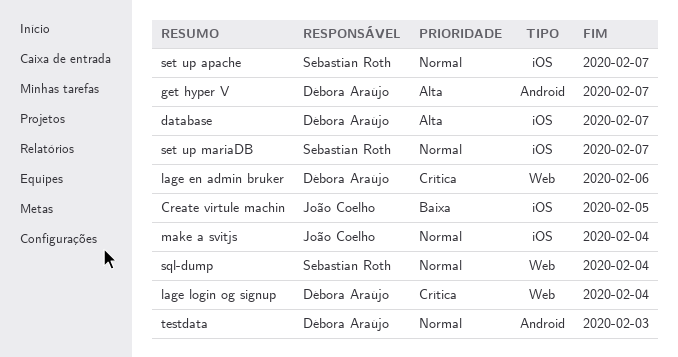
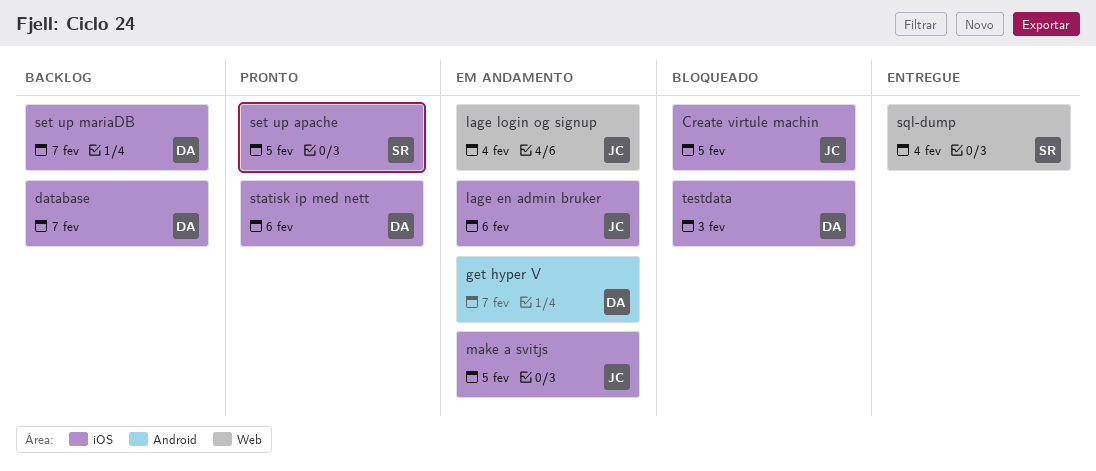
lage en admin bruker, owner: Débora Araújo -> João Coelho
lage en admin bruker, label: Web -> iOS
lage login og signup, owner: Débora Araújo -> João Coelho
make a svitjs, due: Feb 4 -> Feb 5
set up apache, due: Feb 7 -> Feb 5
set up mariaDB, owner: Sebastian Roth -> Débora Araújo
statisk ip med nett: none -> present
testdata, label: Android -> iOS

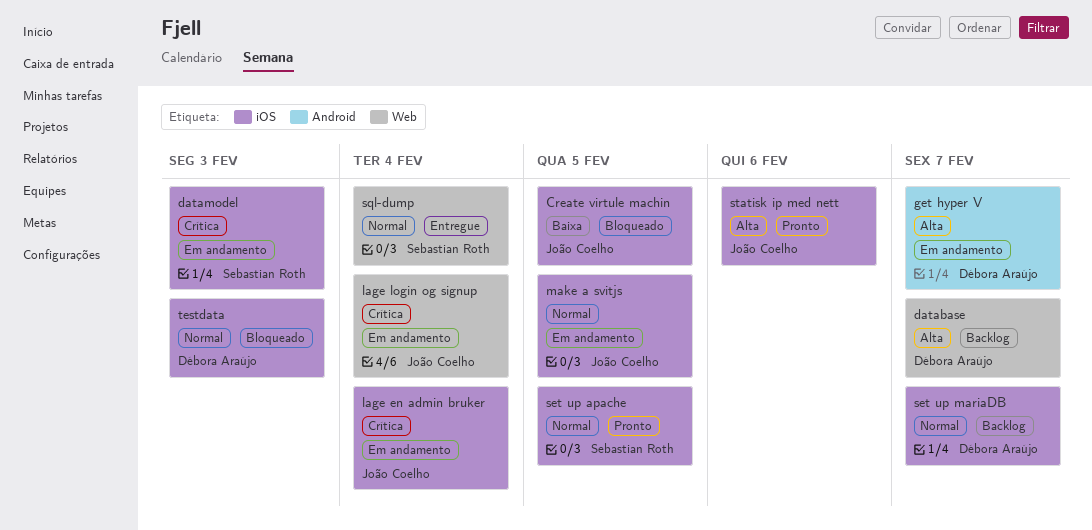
database, label: iOS -> Web
datamodel: none -> present
lage en admin bruker, due: Feb 6 -> Feb 4
statisk ip med nett, owner: Débora Araújo -> João Coelho

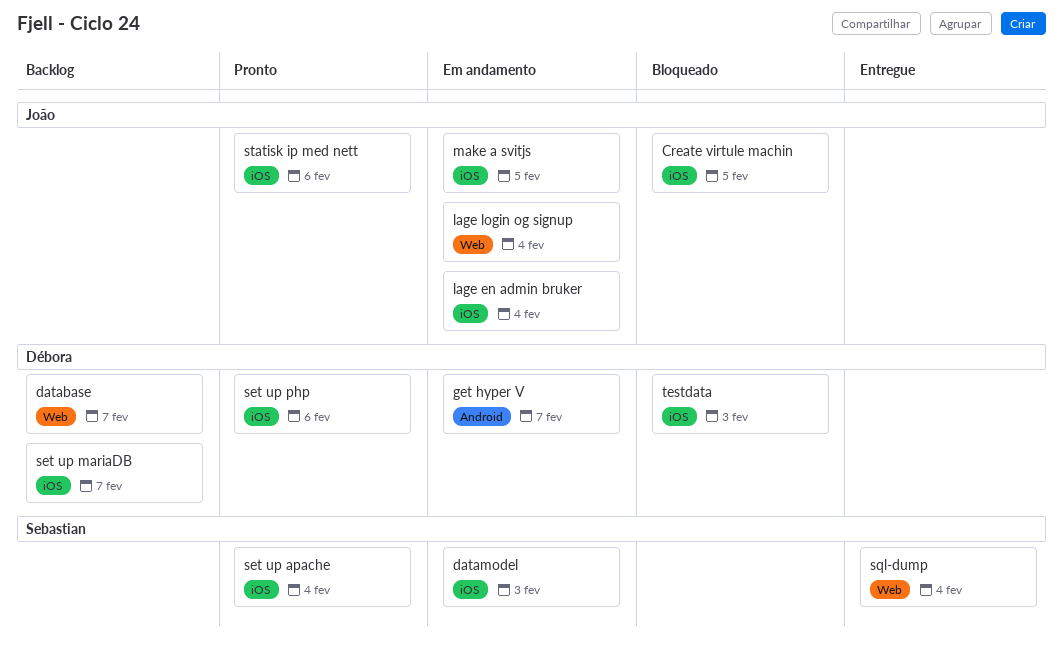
set up apache, due: Feb 5 -> Feb 4
set up php: none -> present

